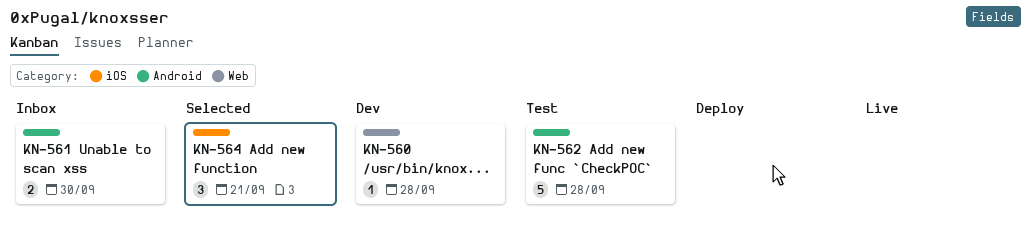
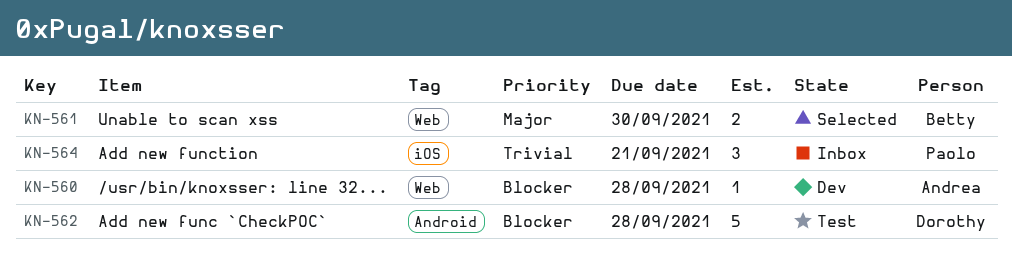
KN-561, status: Inbox -> Selected
KN-561, label: Android -> Web
KN-564, status: Selected -> Inbox

